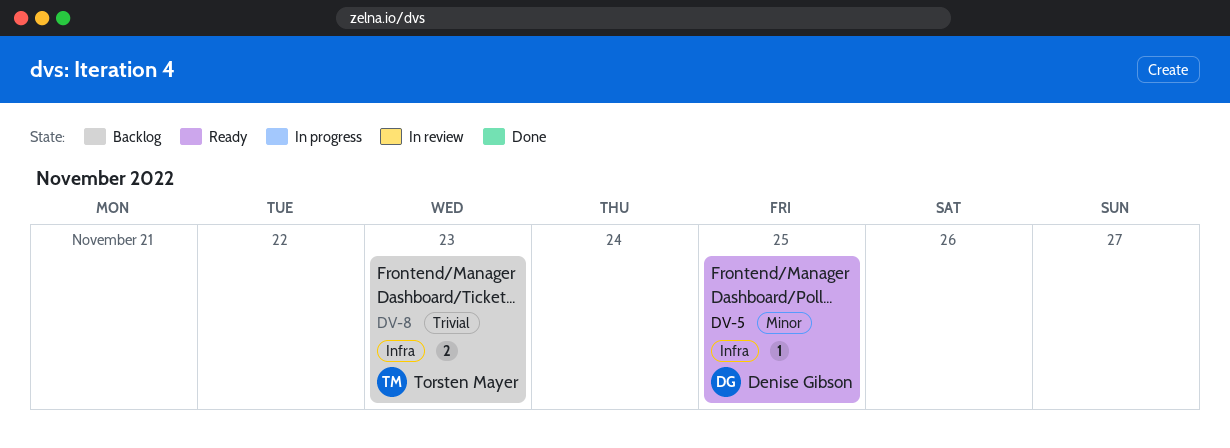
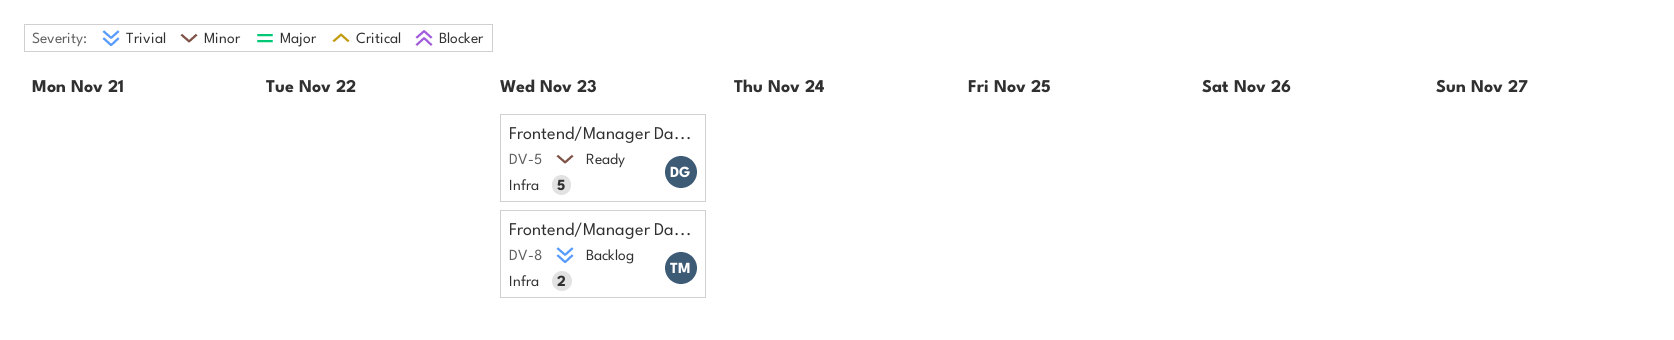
DV-5, estimate: 1 -> 5
DV-5, due: Nov 25 -> Nov 23

